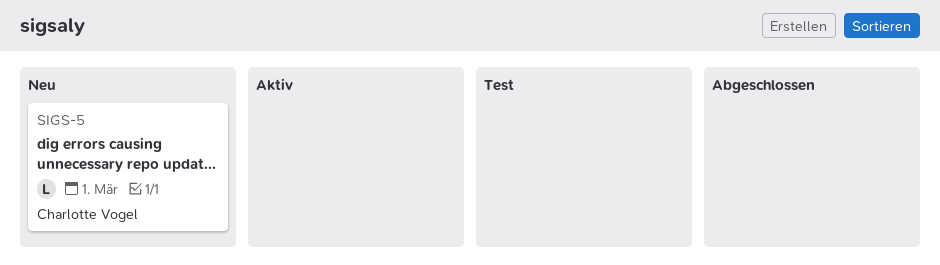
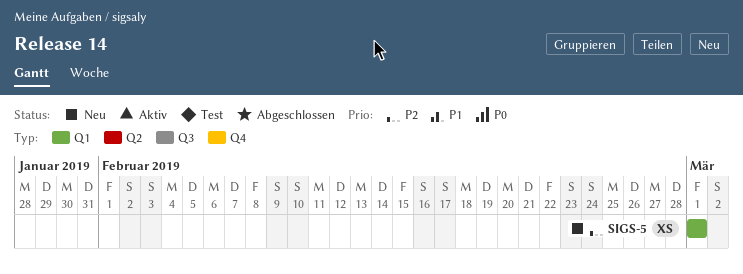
SIGS-5, estimate: L -> XS

